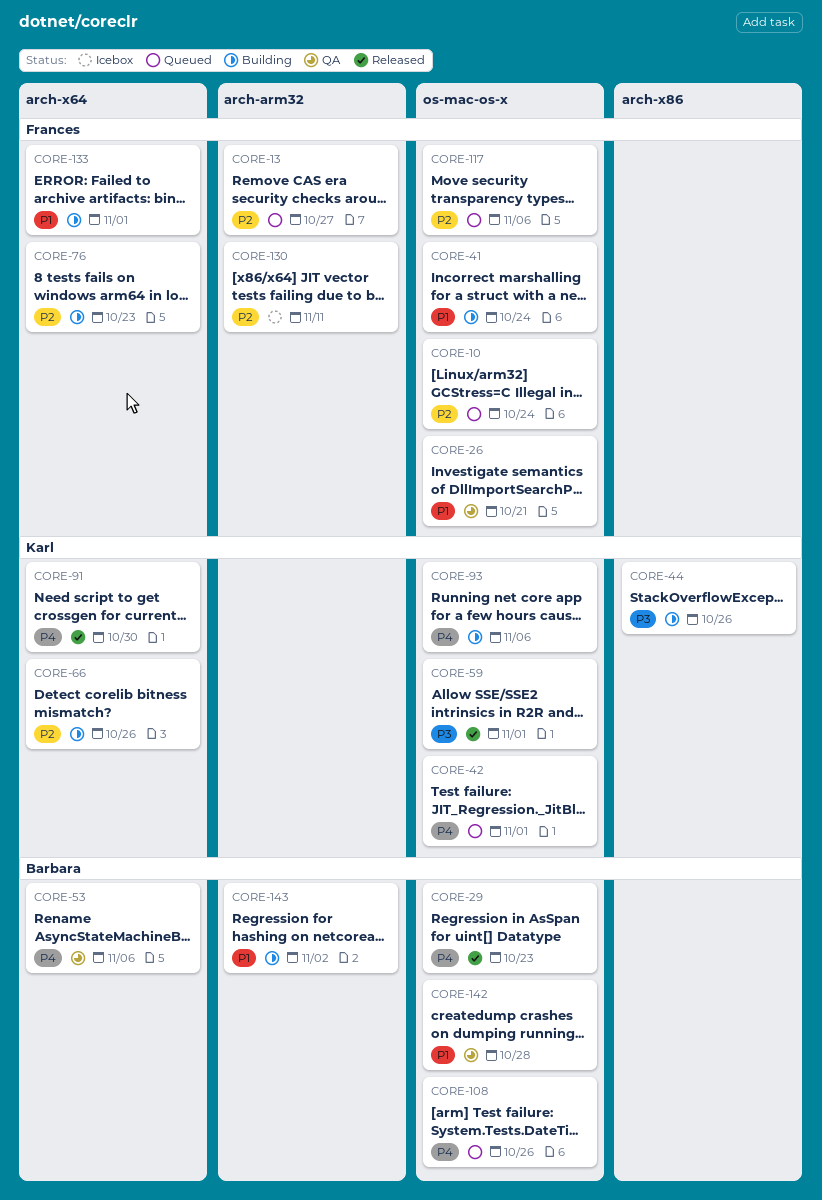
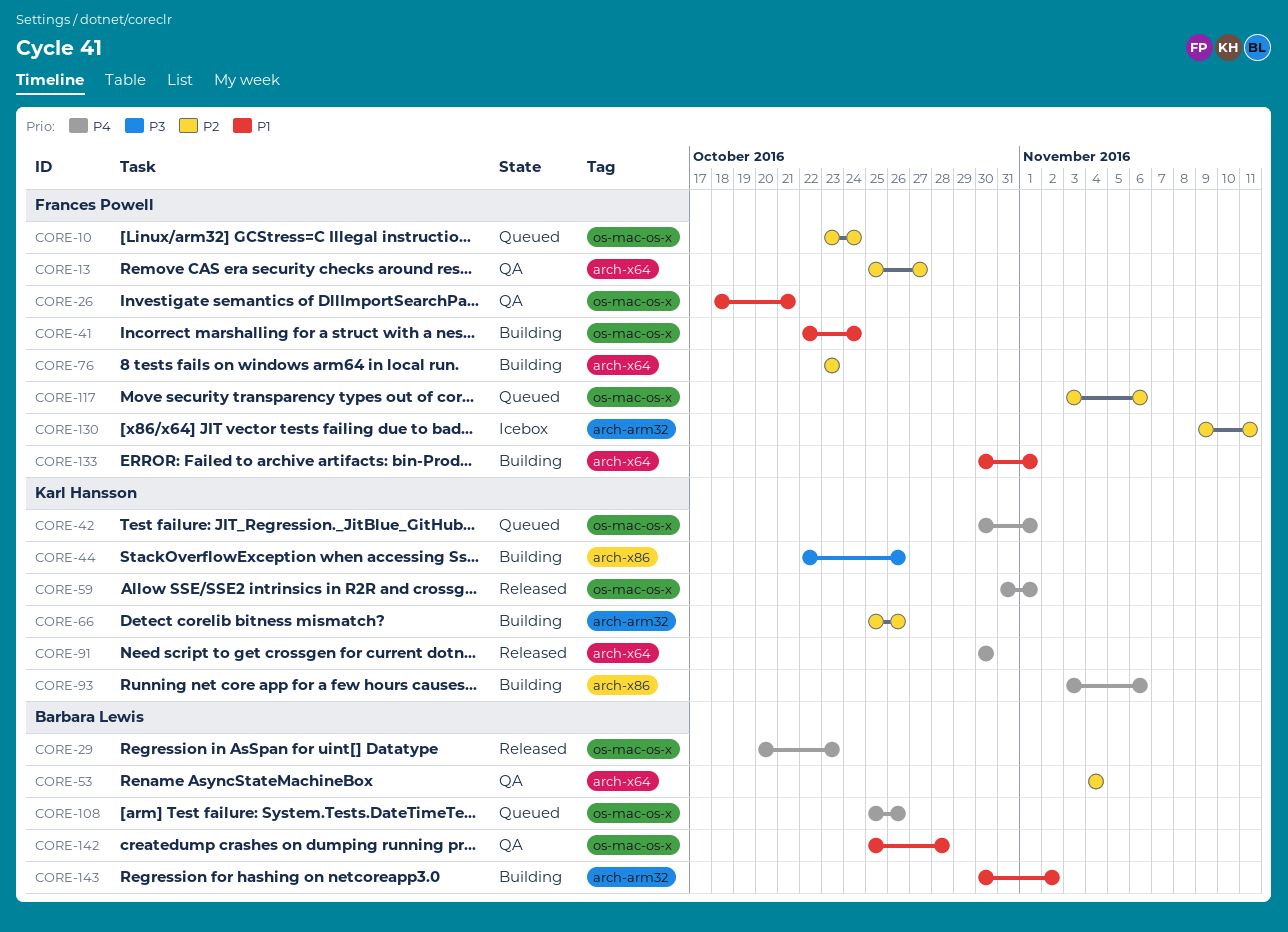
CORE-13, status: Queued -> QA
CORE-13, label: arch-arm32 -> arch-x64
CORE-53, priority: P4 -> P2
CORE-53, due: Nov 6 -> Nov 4
CORE-59, priority: P3 -> P4
CORE-66, label: arch-x64 -> arch-arm32
CORE-93, label: os-mac-os-x -> arch-x86

